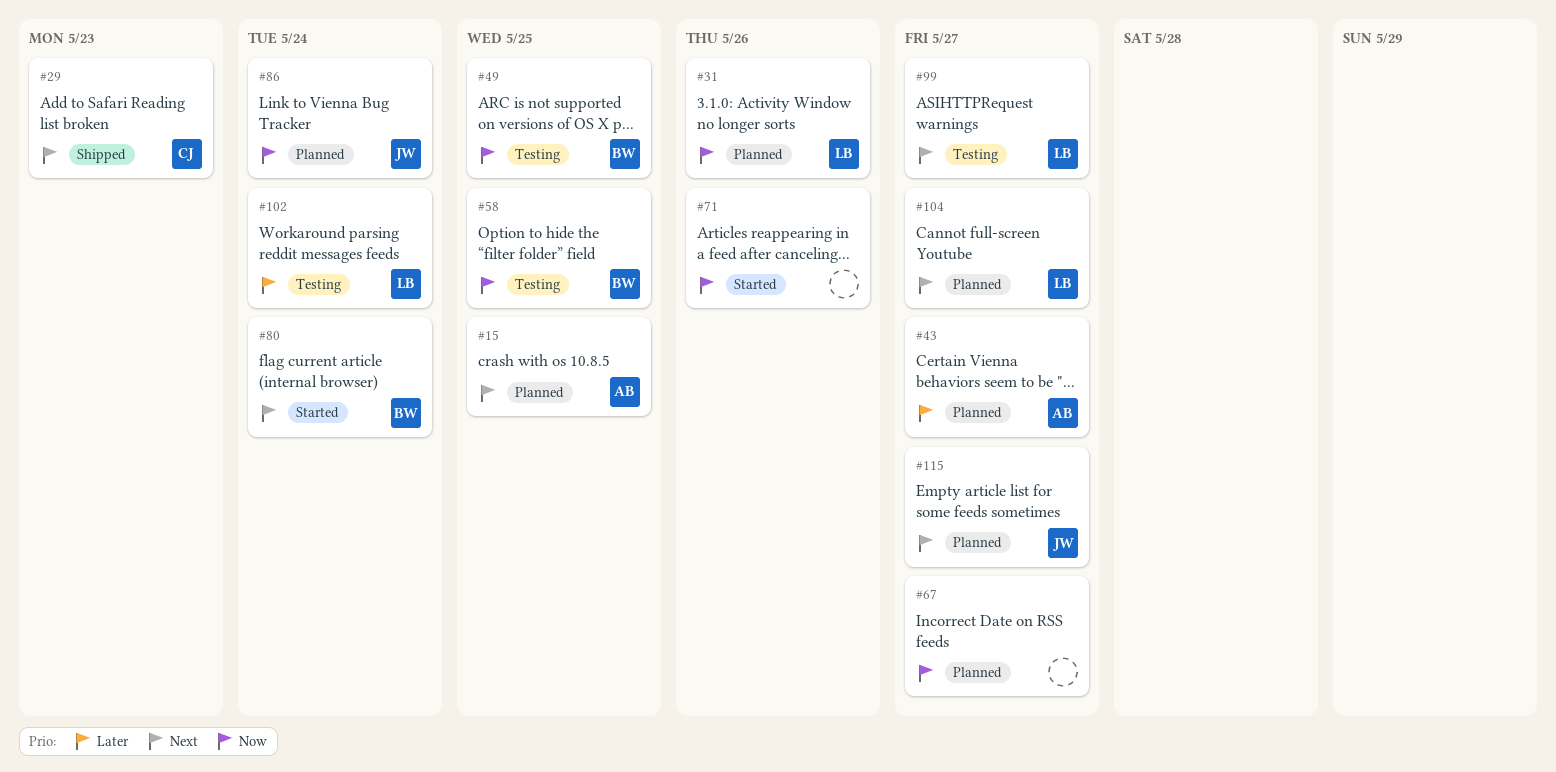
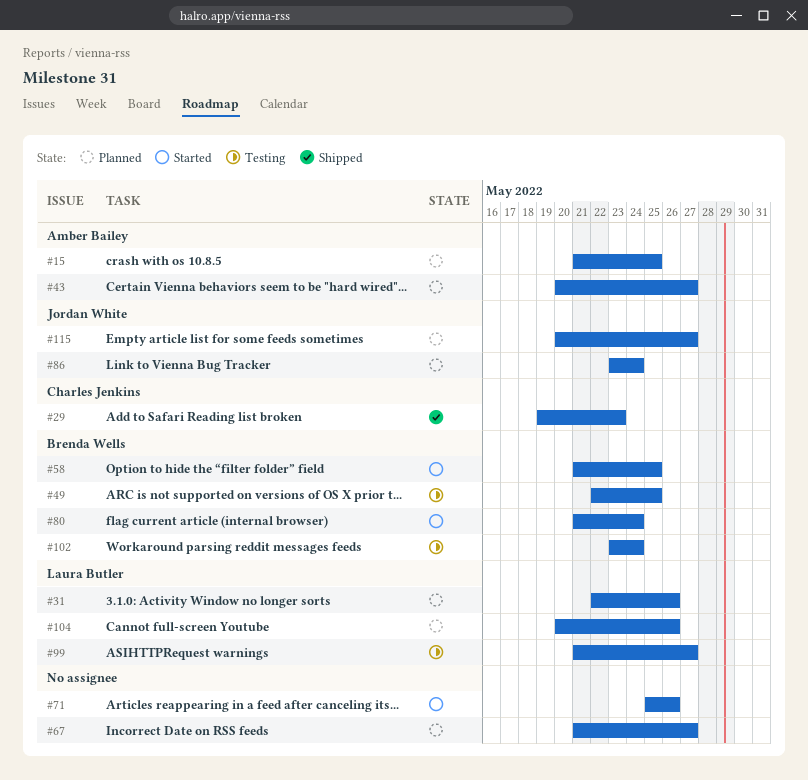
#58, status: Testing -> Started
#102, owner: Laura Butler -> Brenda Wells
#104, due: May 27 -> May 26

